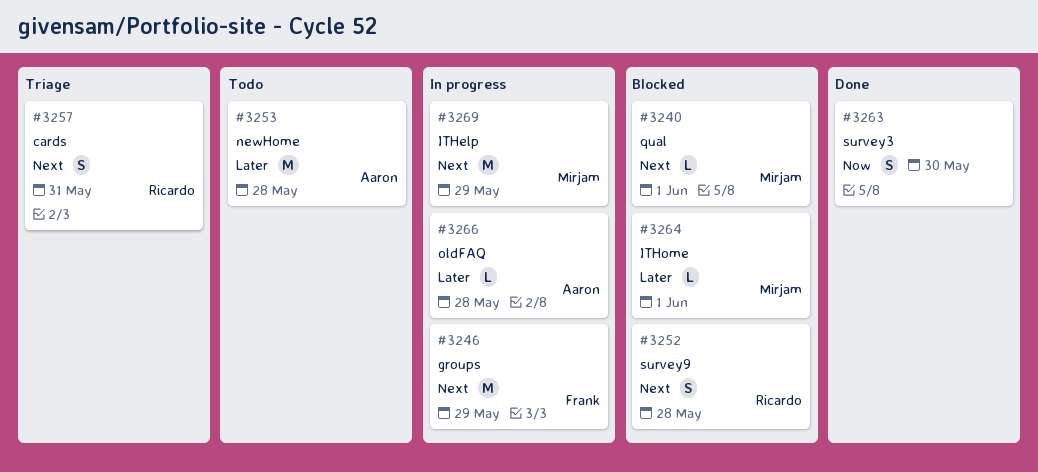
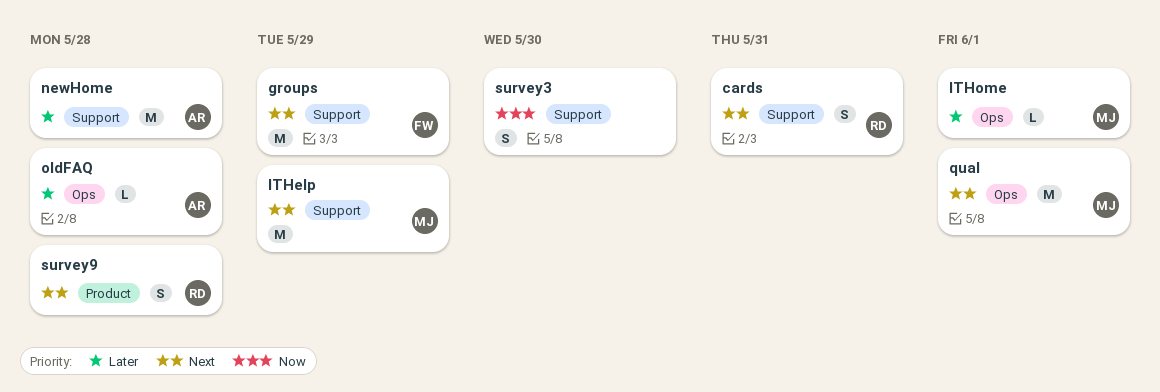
qual, estimate: L -> M

